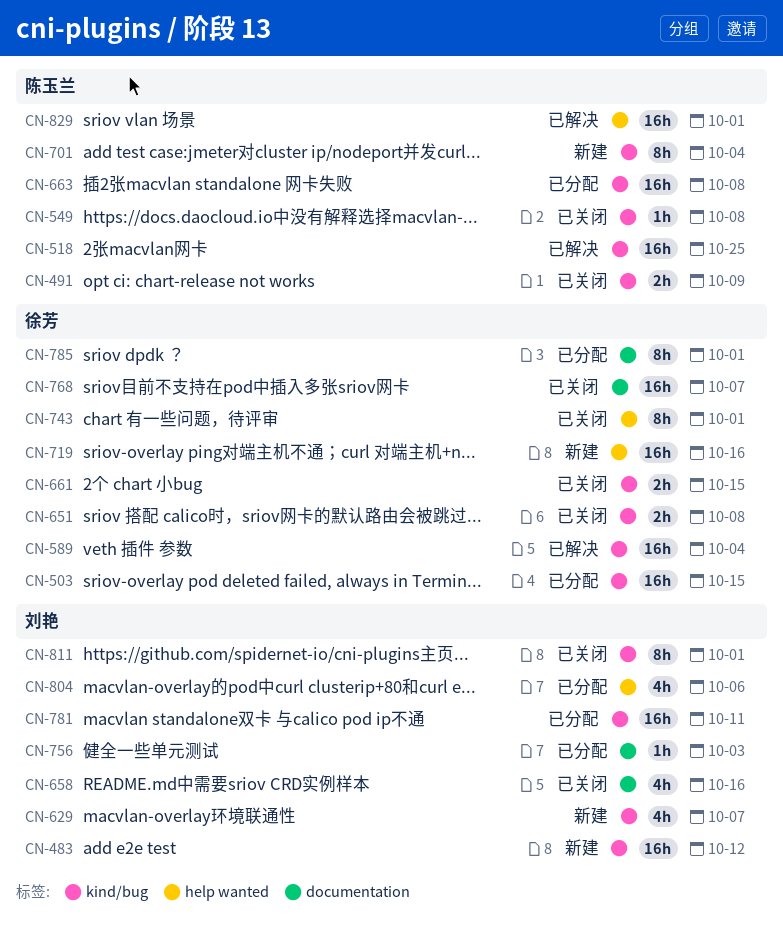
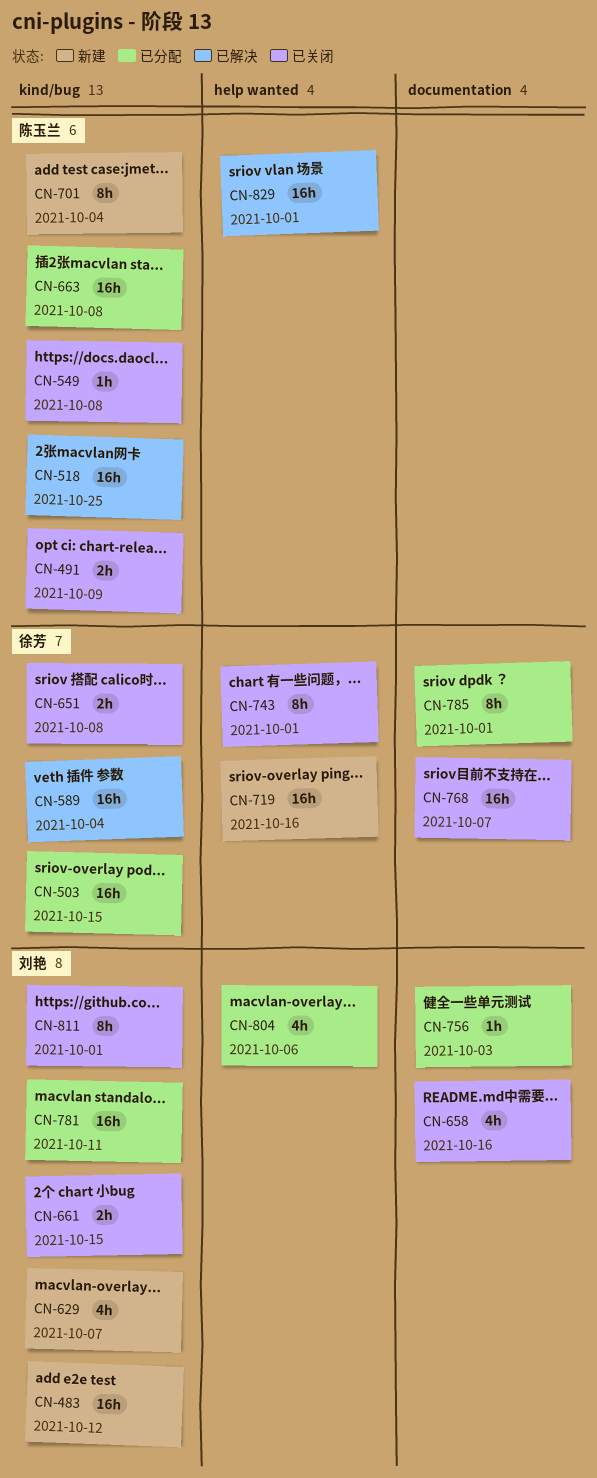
CN-661, owner: 徐芳 -> 刘艳

